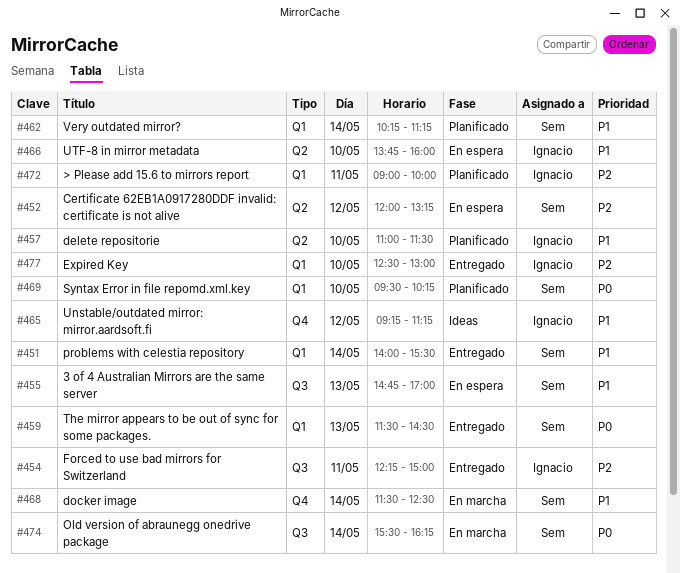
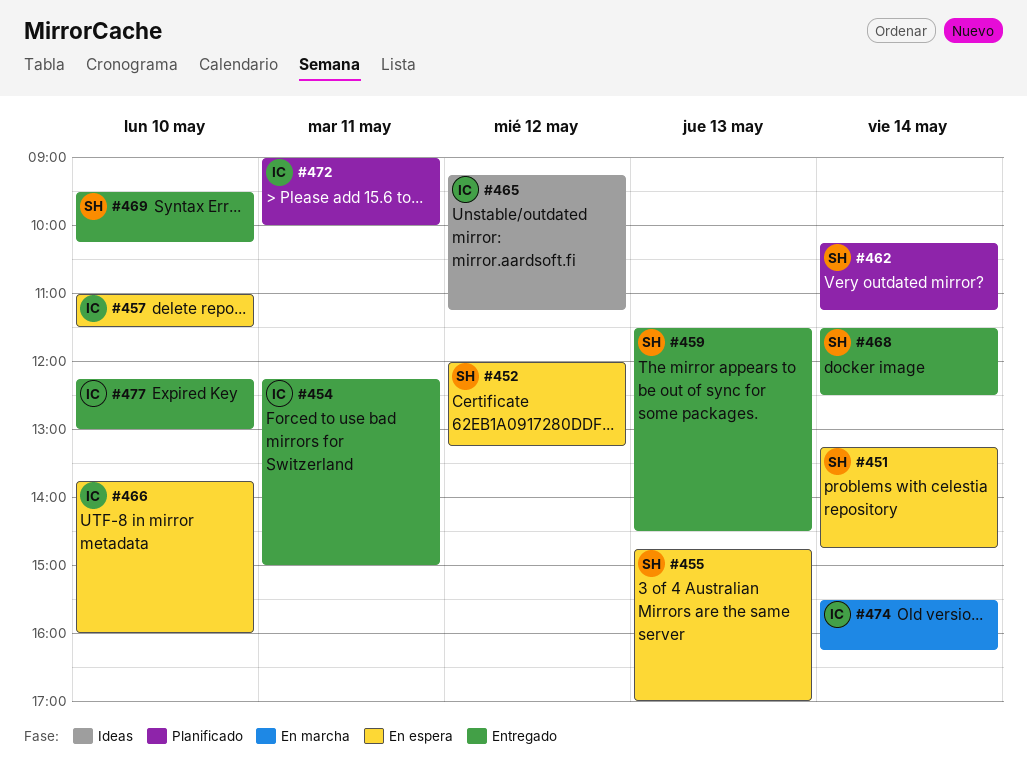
#451, status: Entregado -> En espera
#451, begins: 14:00 -> 13:15
#451, ends: 15:30 -> 14:45
#457, status: Planificado -> En espera
#468, status: En marcha -> Entregado
#469, status: Planificado -> Entregado
#474, owner: Sem -> Ignacio
#477, begins: 12:30 -> 12:15

